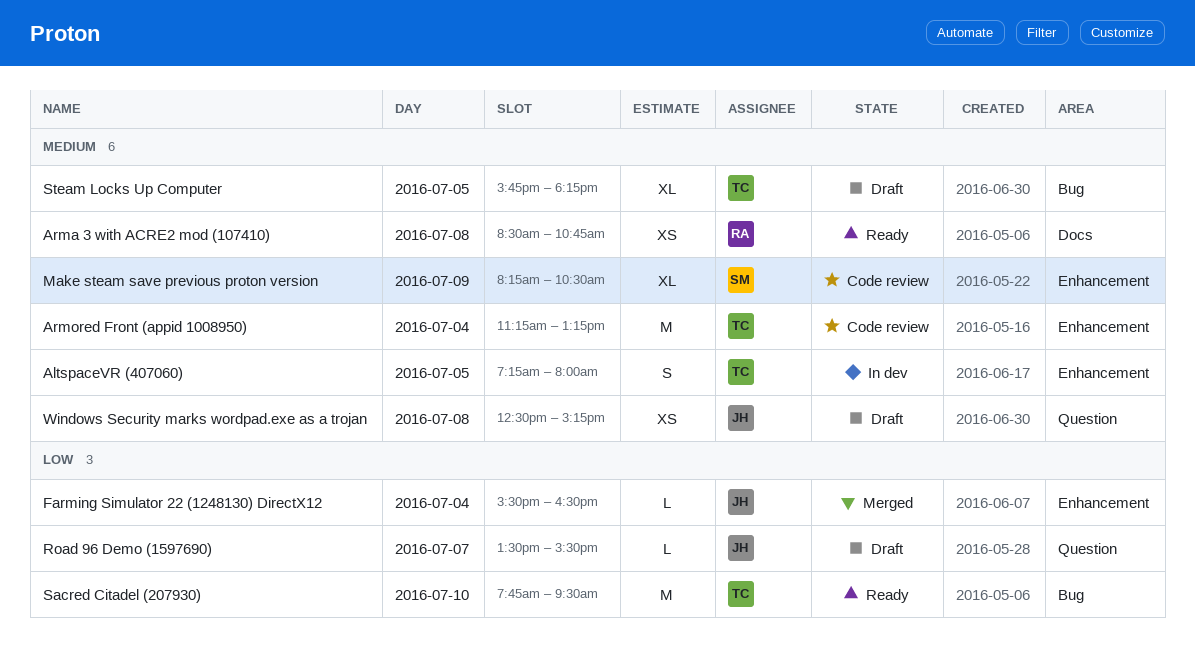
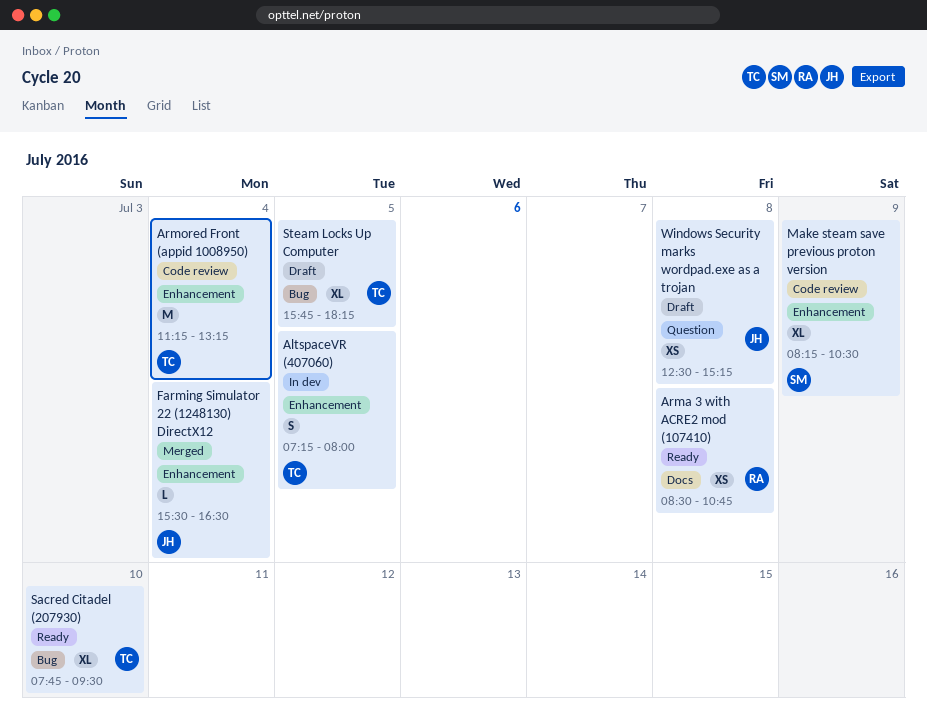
Road 96 Demo (1597690): present -> none
Sacred Citadel (207930), estimate: M -> XL

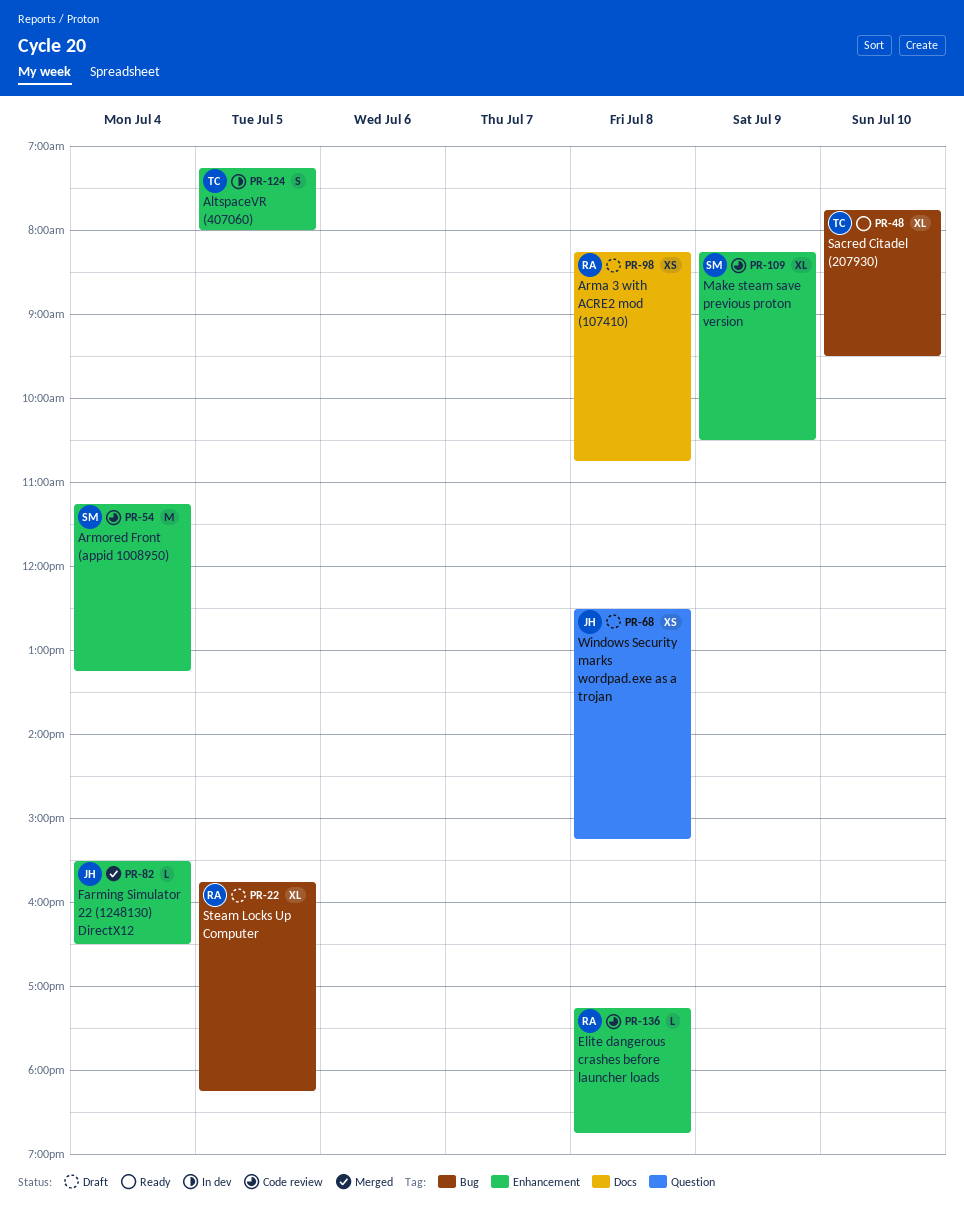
Arma 3 with ACRE2 mod (107410), status: Ready -> Draft
Arma 3 with ACRE2 mod (107410), begins: 08:30 -> 08:15
Armored Front (appid 1008950), owner: TC -> SM
Elite dangerous crashes before launcher loads: none -> present
Steam Locks Up Computer, owner: TC -> RA

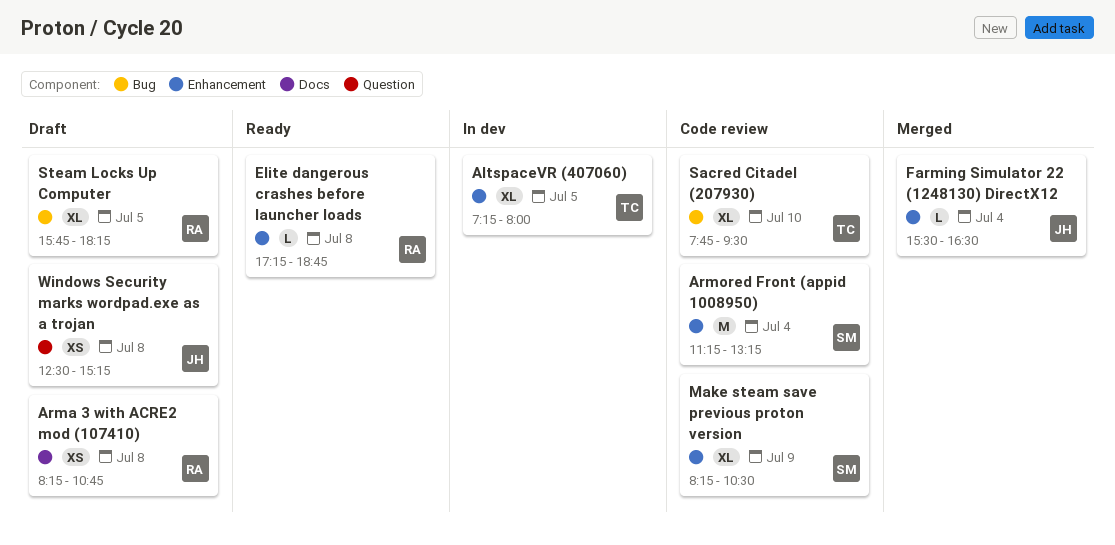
AltspaceVR (407060), estimate: S -> XL
Elite dangerous crashes before launcher loads, status: Code review -> Ready
Sacred Citadel (207930), status: Ready -> Code review

